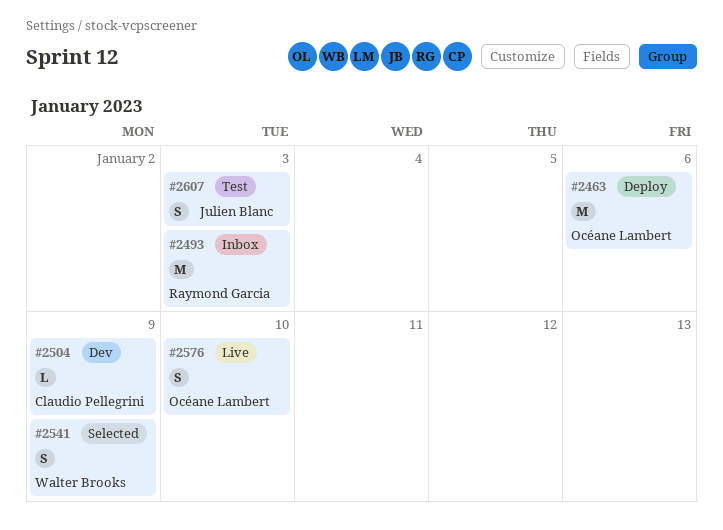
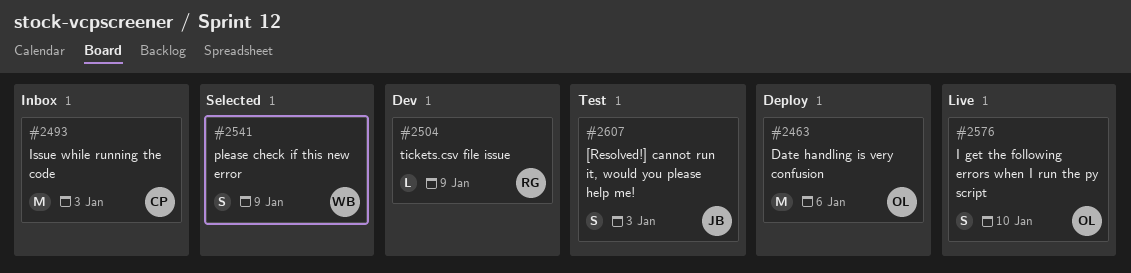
#2493, owner: Raymond Garcia -> Claudio Pellegrini
#2504, owner: Claudio Pellegrini -> Raymond Garcia

